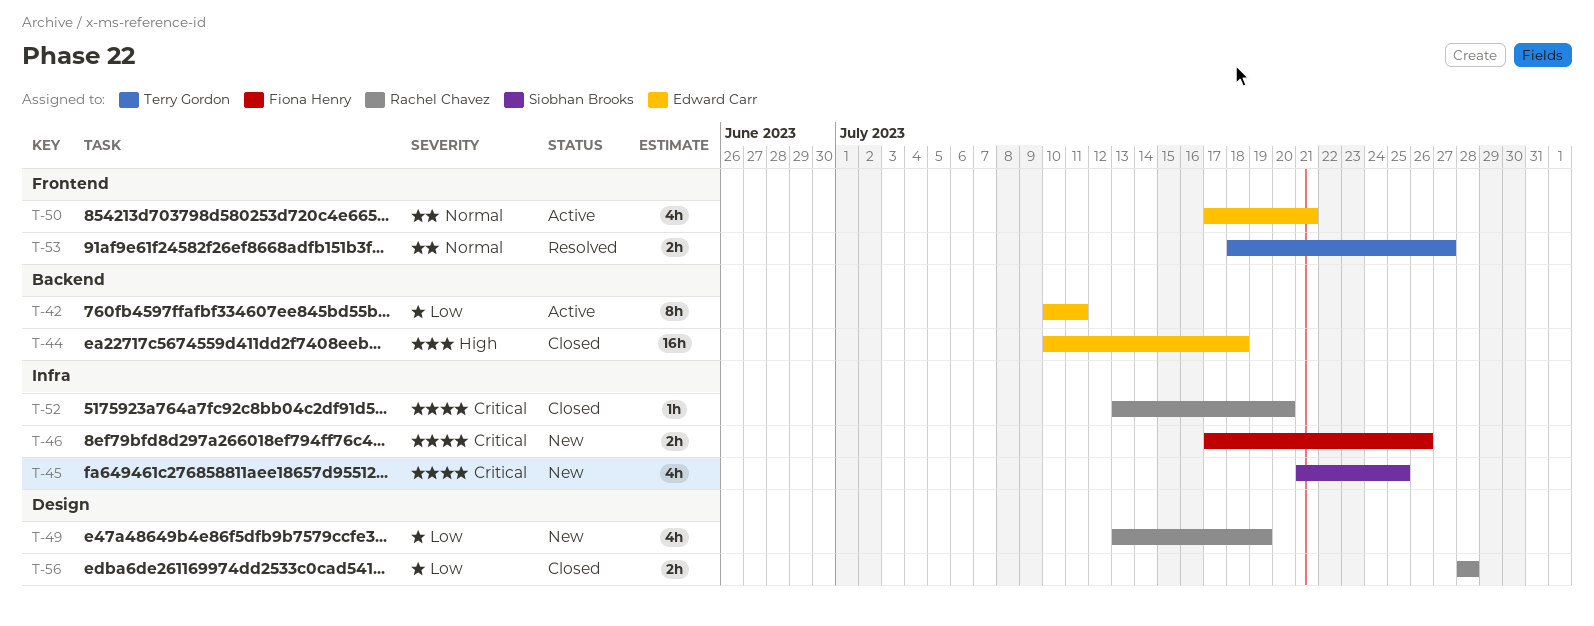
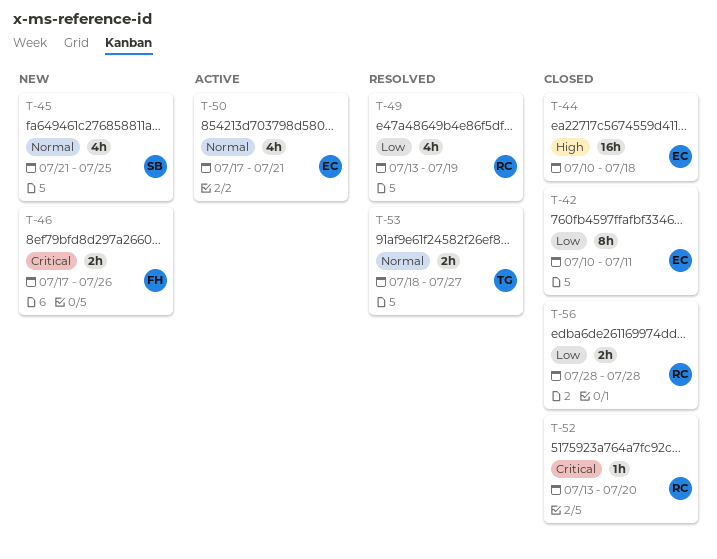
T-42, status: Active -> Closed
T-45, priority: Critical -> Normal
T-49, status: New -> Resolved

